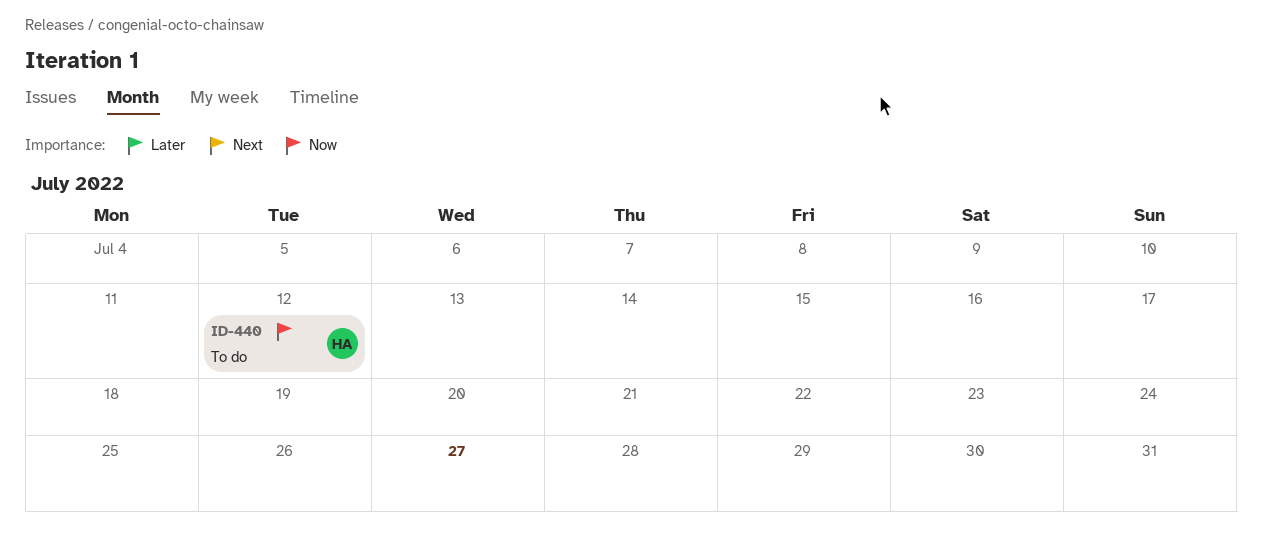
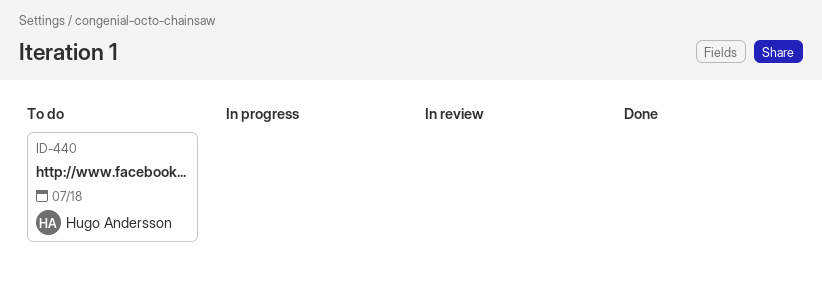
ID-440, due: Jul 12 -> Jul 18

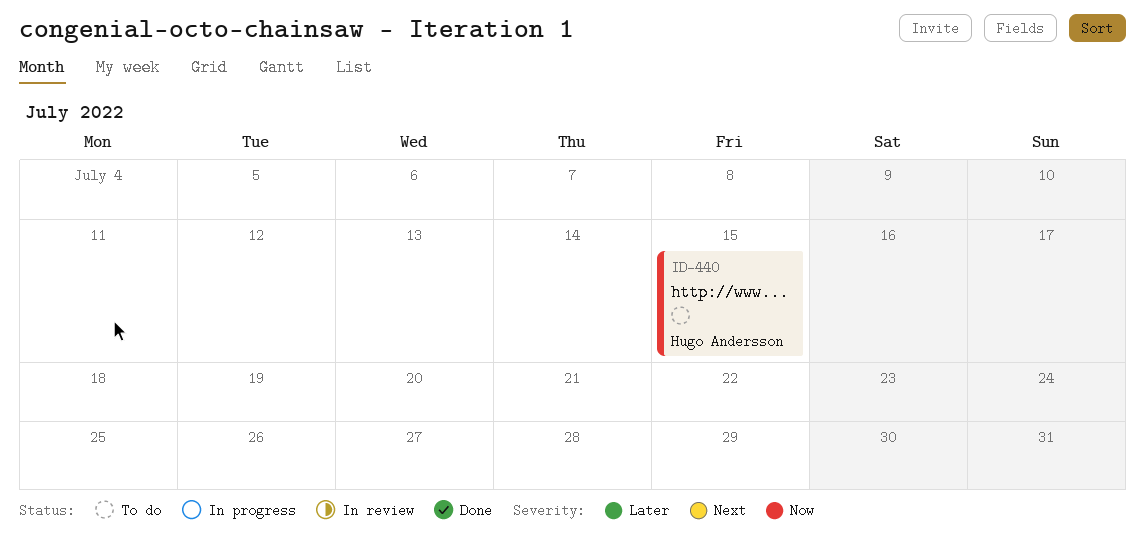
ID-440, due: Jul 18 -> Jul 15

